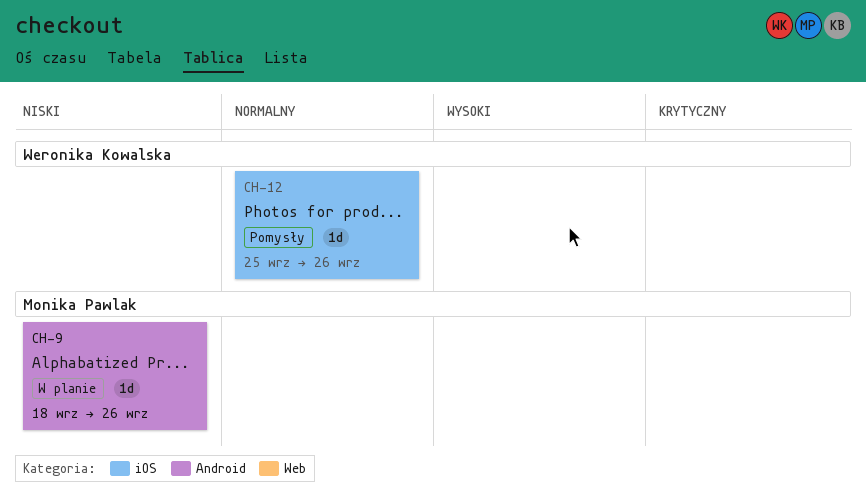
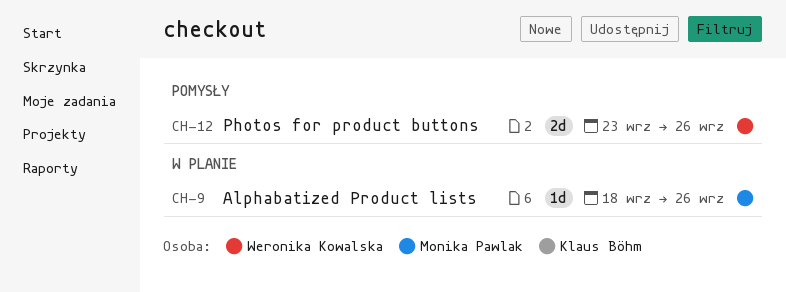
CH-12, estimate: 1d -> 2d
CH-12, start: Sep 25 -> Sep 23

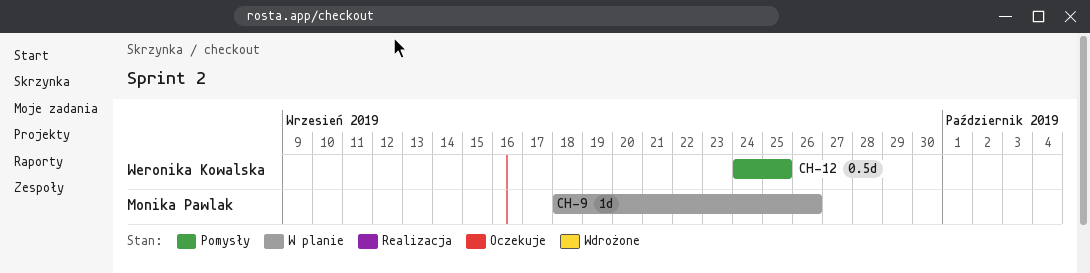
CH-12, estimate: 2d -> 0.5d
CH-12, start: Sep 23 -> Sep 24
CH-12, due: Sep 26 -> Sep 25

